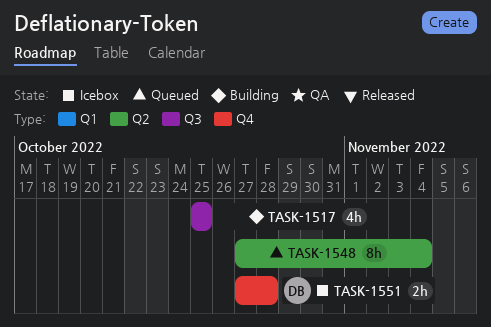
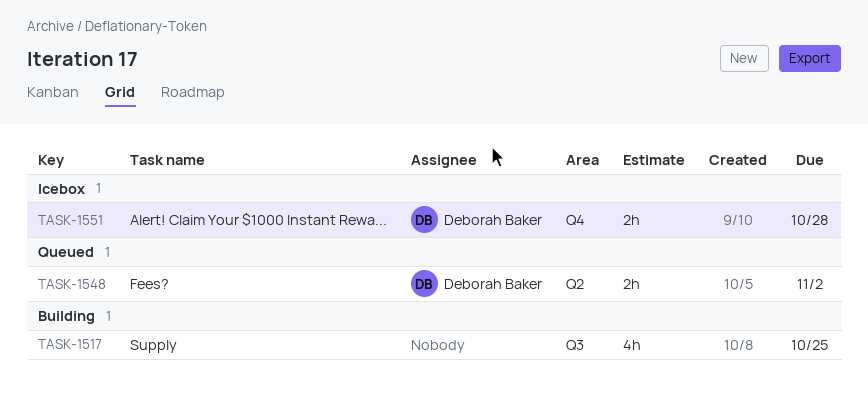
TASK-1548, owner: none -> Deborah Baker
TASK-1548, estimate: 8h -> 2h
TASK-1548, due: Nov 4 -> Nov 2

